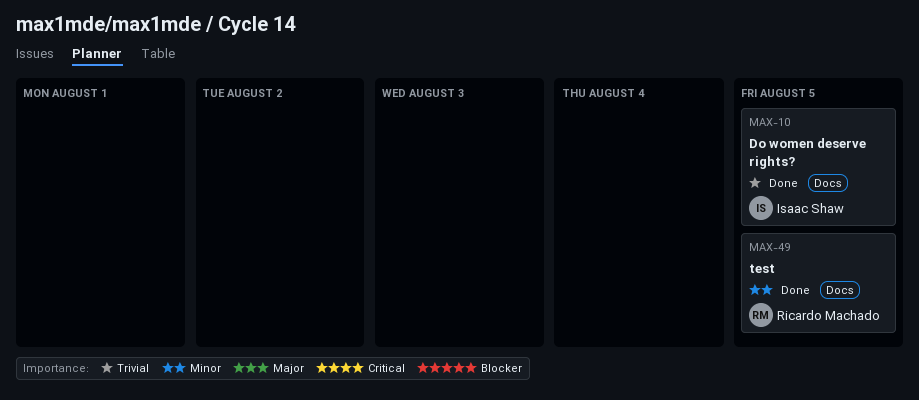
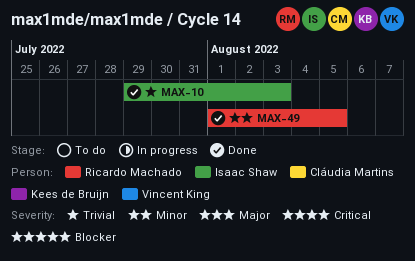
MAX-10, due: Aug 5 -> Aug 3

